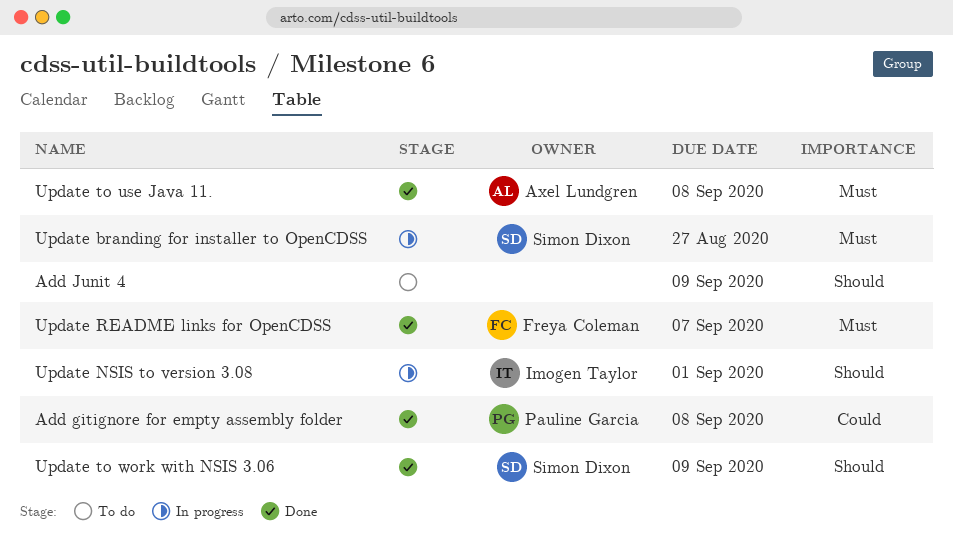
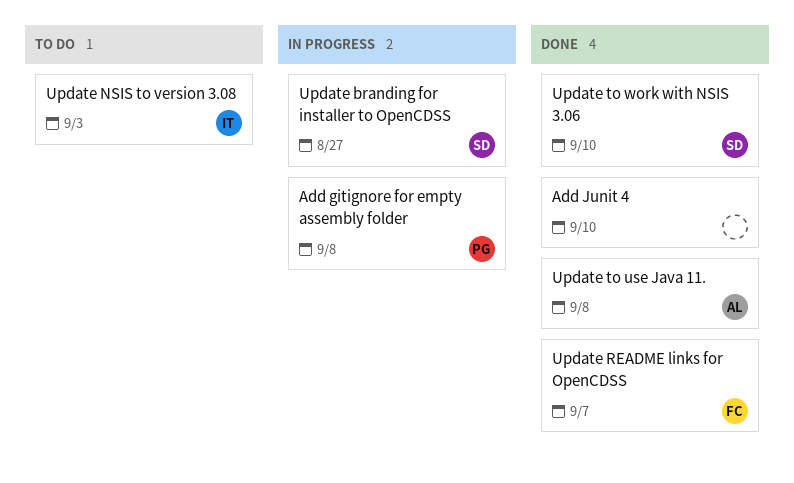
Add gitignore for empty assembly folder, status: Done -> In progress
Add Junit 4, status: To do -> Done
Add Junit 4, due: Sep 9 -> Sep 10
Update NSIS to version 3.08, status: In progress -> To do
Update NSIS to version 3.08, due: Sep 1 -> Sep 3
Update to work with NSIS 3.06, due: Sep 9 -> Sep 10

